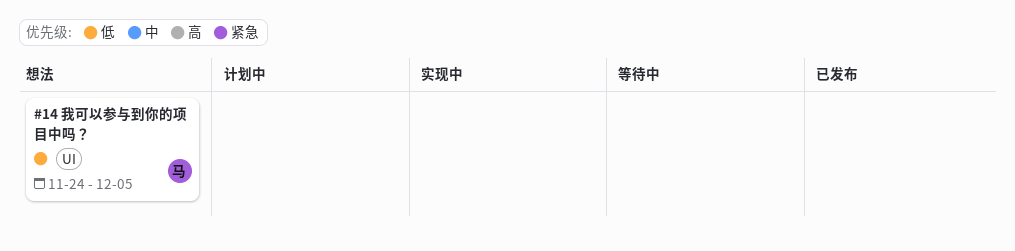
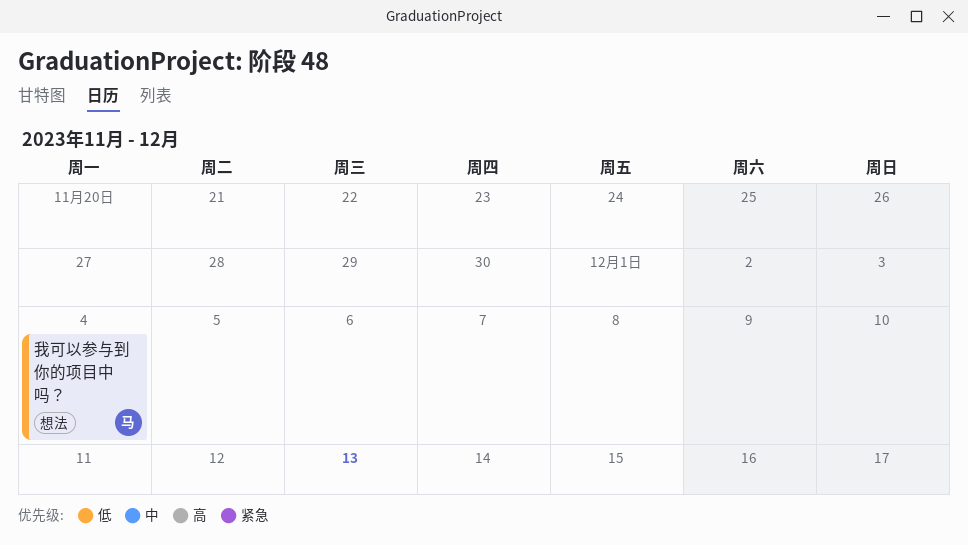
我可以参与到你的项目中吗？, due: Dec 5 -> Dec 4

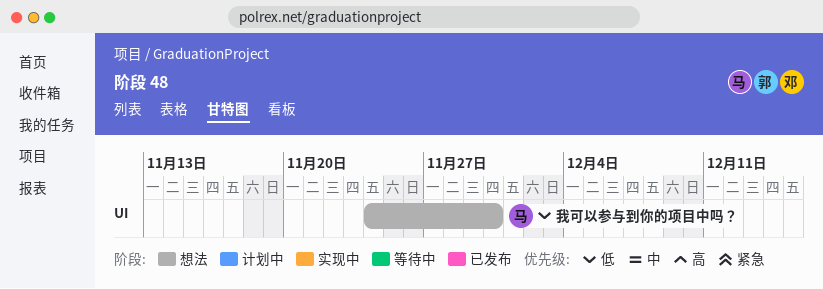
我可以参与到你的项目中吗？, due: Dec 4 -> Nov 30

